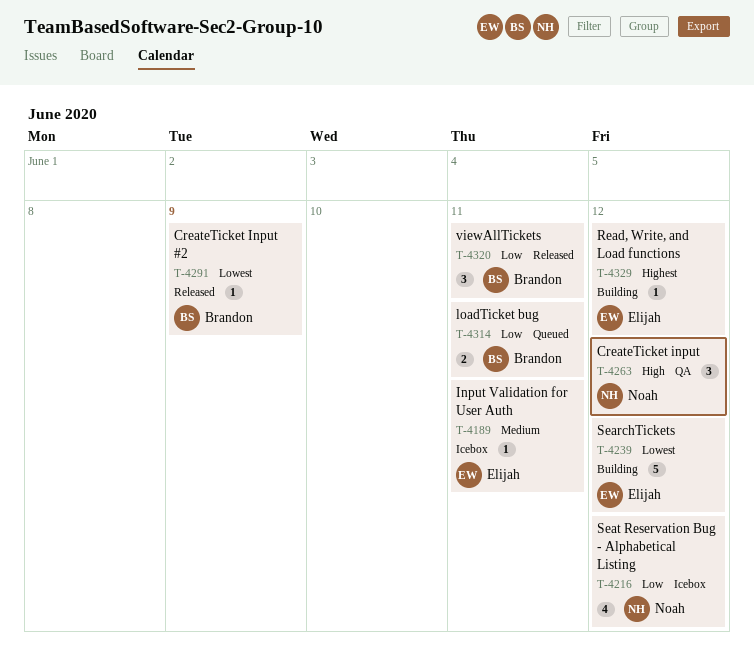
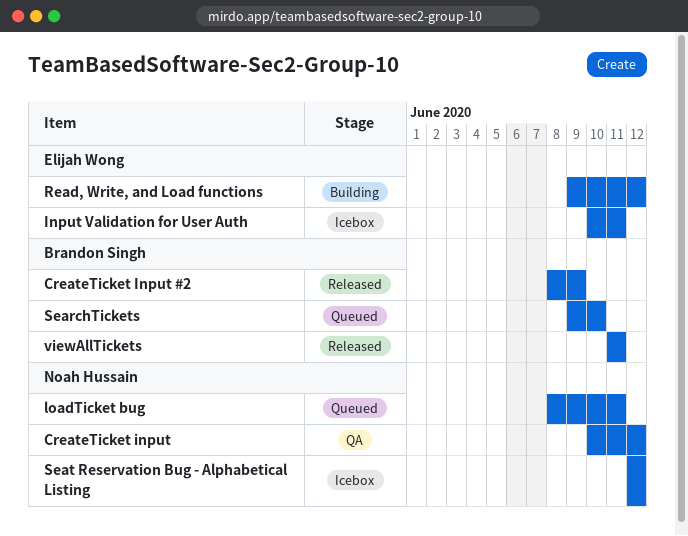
loadTicket bug, owner: Brandon Singh -> Noah Hussain
SearchTickets, status: Building -> Queued
SearchTickets, owner: Elijah Wong -> Brandon Singh
SearchTickets, due: Jun 12 -> Jun 10

